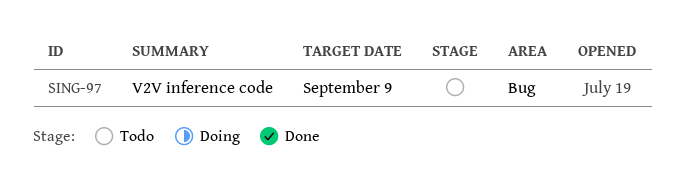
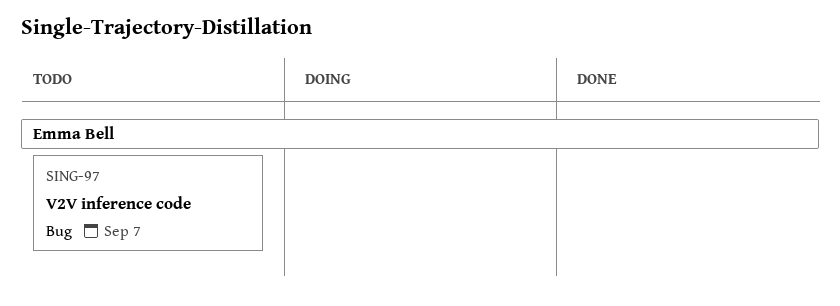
SING-97, due: Sep 9 -> Sep 7

